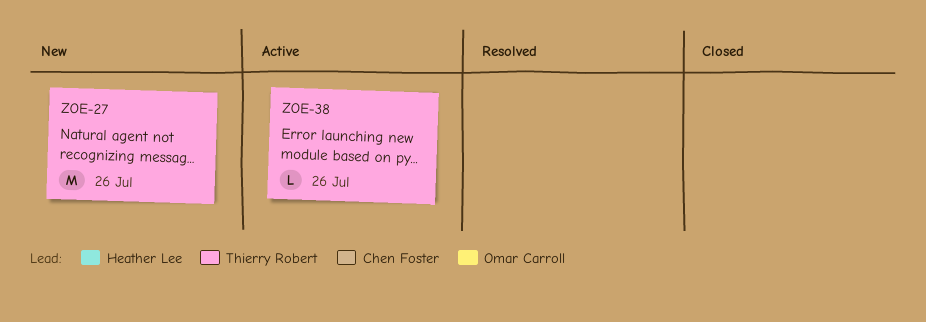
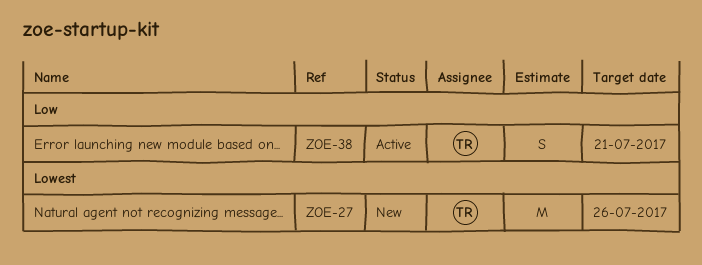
ZOE-38, estimate: L -> S
ZOE-38, due: Jul 26 -> Jul 21

